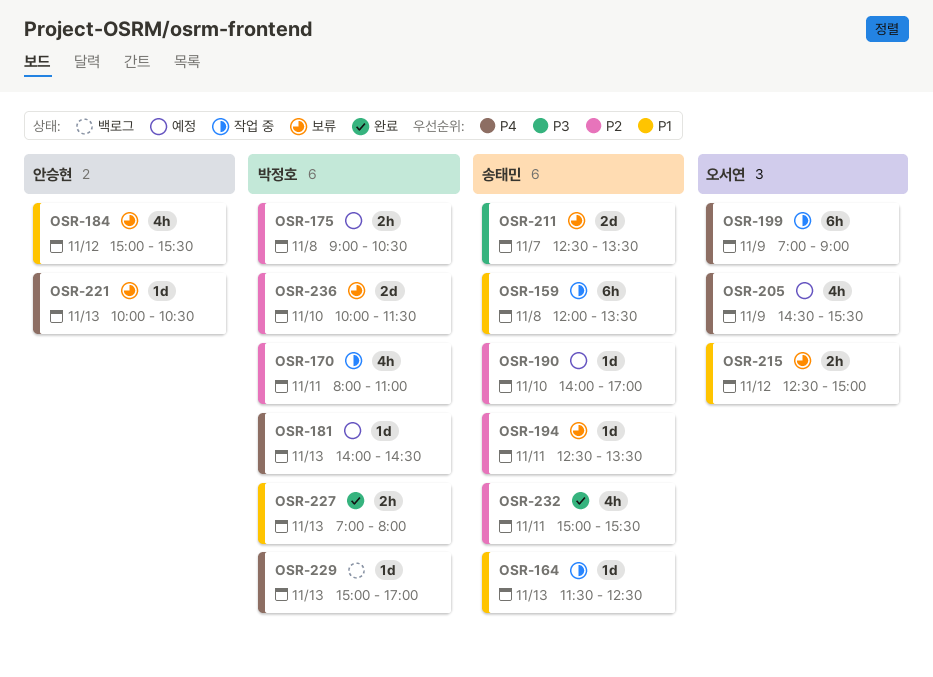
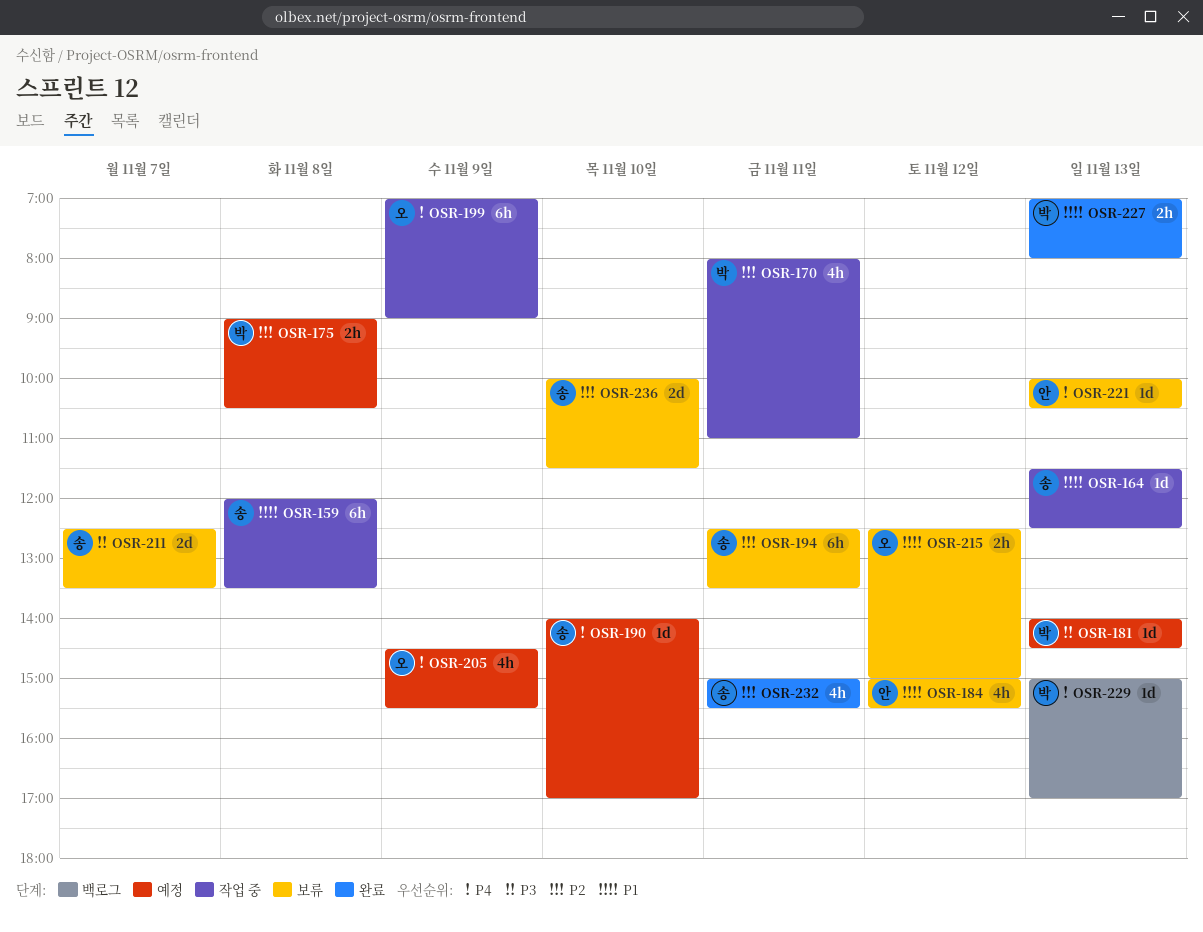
OSR-181, priority: P4 -> P3
OSR-190, priority: P2 -> P4
OSR-194, estimate: 1d -> 6h
OSR-236, owner: 박정호 -> 송태민

